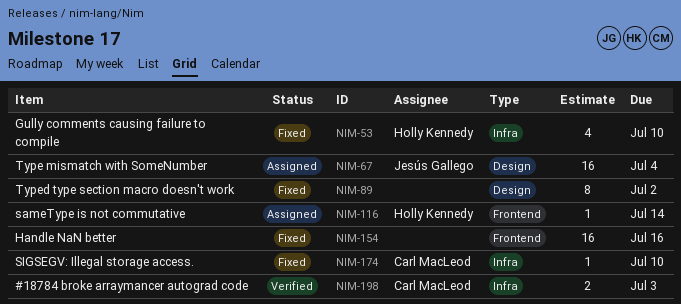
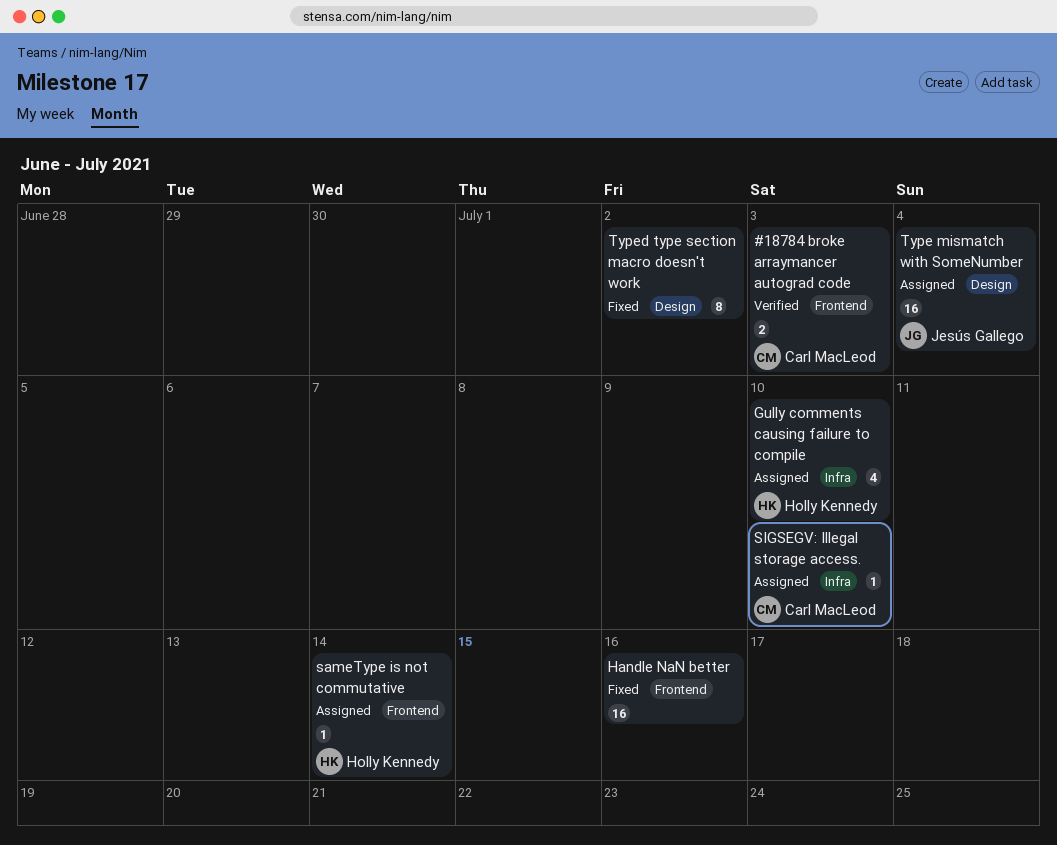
#18784 broke arraymancer autograd code, label: Infra -> Frontend
Gully comments causing failure to compile, status: Fixed -> Assigned
SIGSEGV: Illegal storage access., status: Fixed -> Assigned

